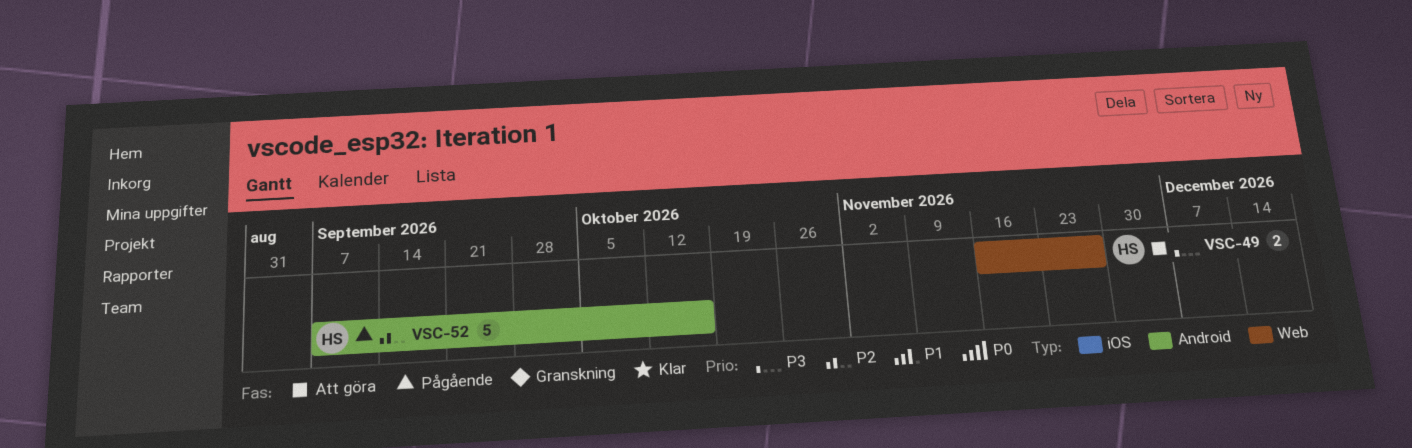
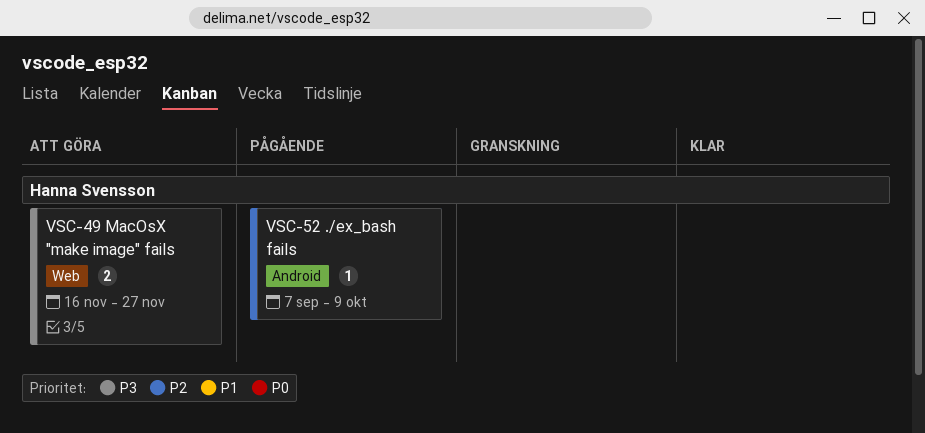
VSC-52, estimate: 5 -> 1
VSC-52, due: Oct 16 -> Oct 9

